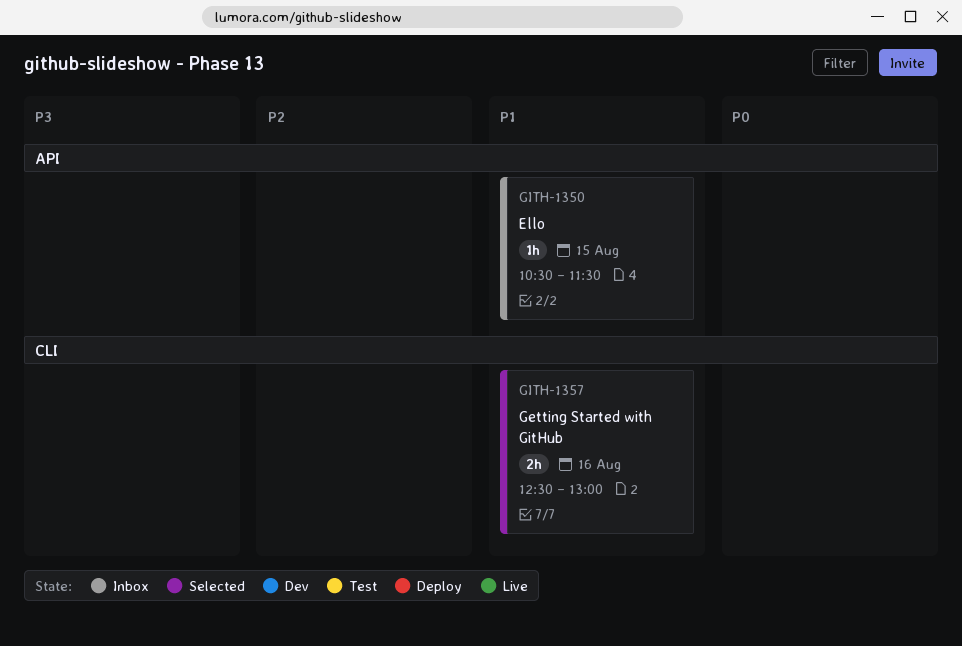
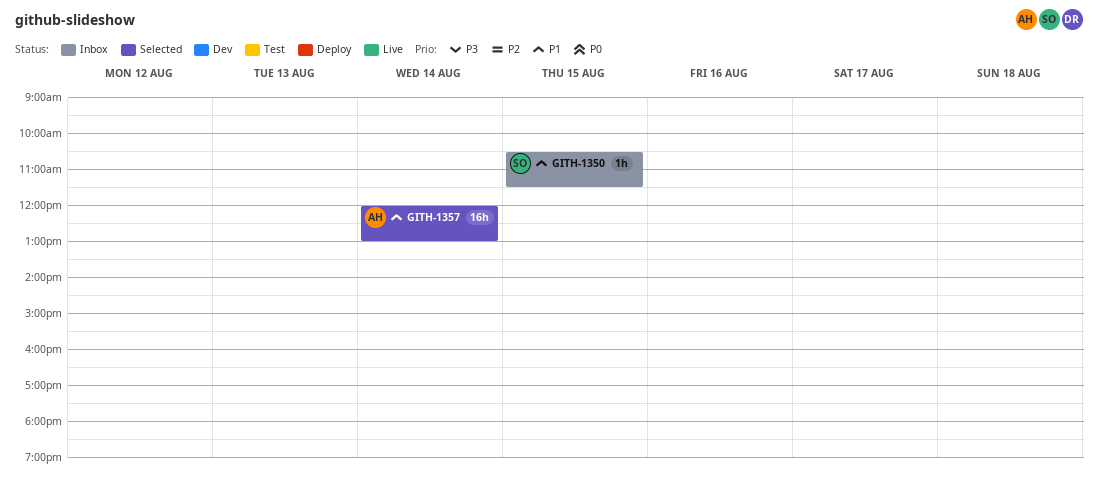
GITH-1357, estimate: 2h -> 16h
GITH-1357, day: Aug 16 -> Aug 14
GITH-1357, begins: 12:30 -> 12:00

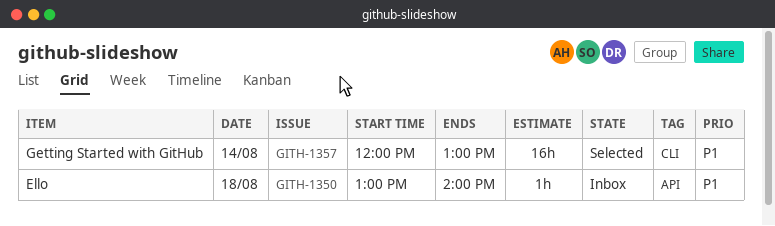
GITH-1350, day: Aug 15 -> Aug 18
GITH-1350, begins: 10:30 -> 13:00
GITH-1350, ends: 11:30 -> 14:00

